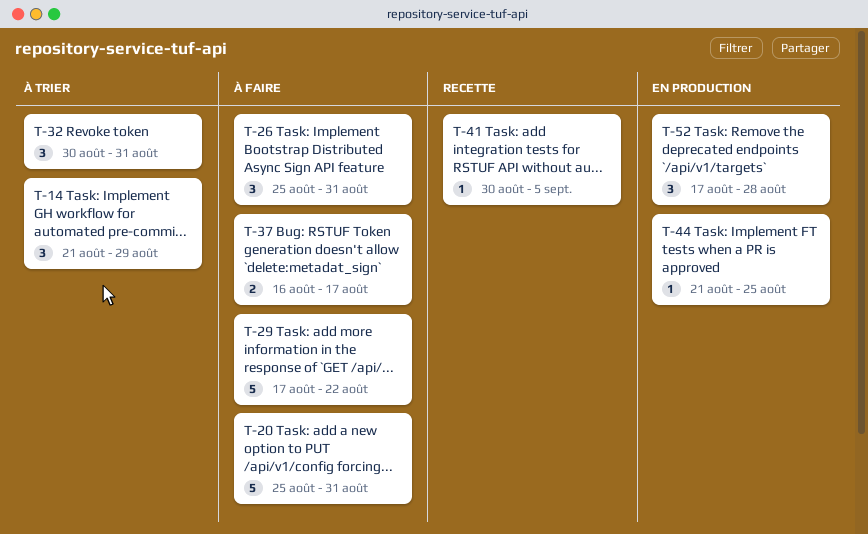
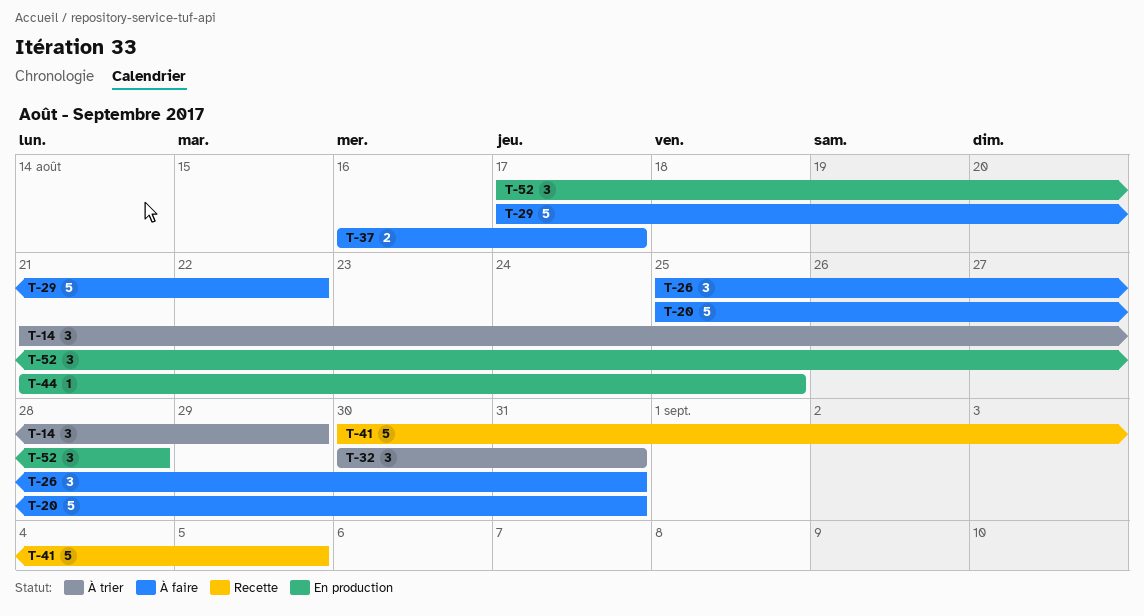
T-41, estimate: 1 -> 5

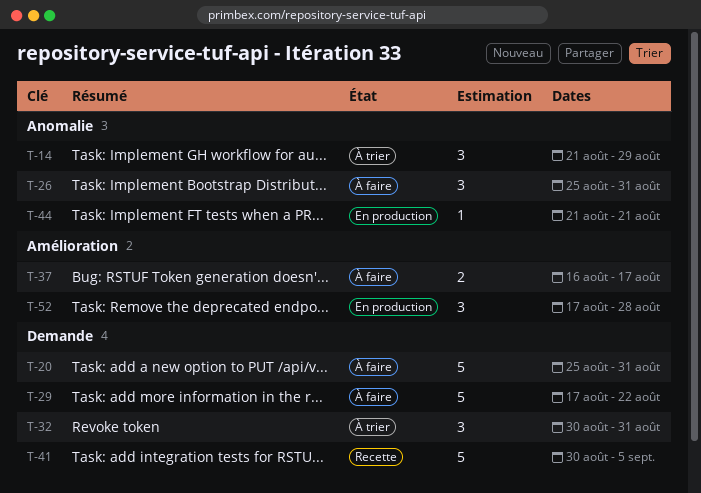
T-44, due: Aug 25 -> Aug 21

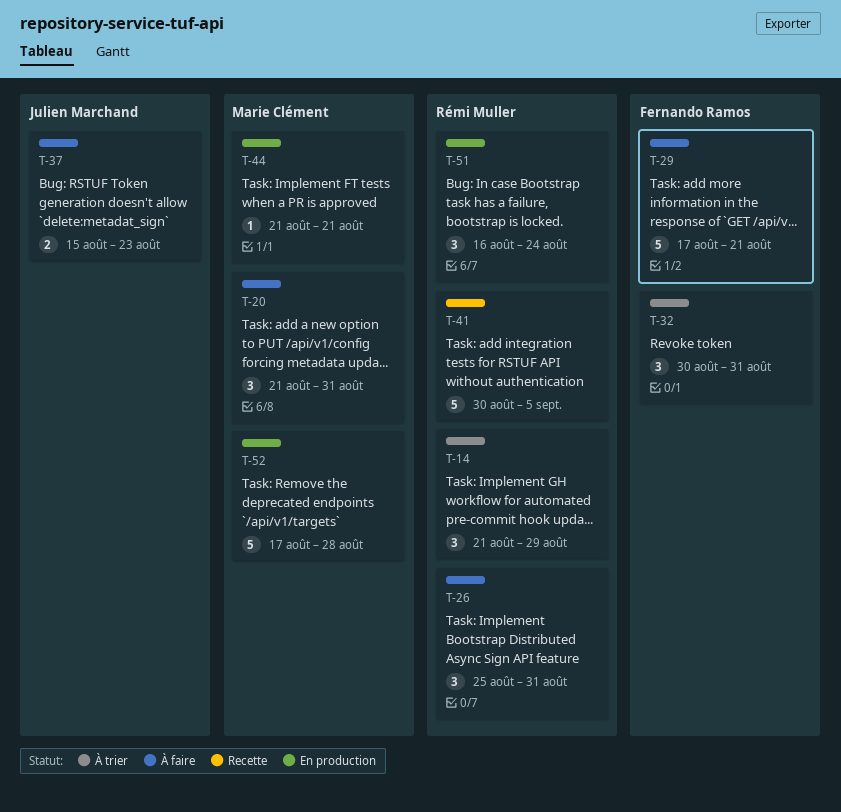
T-20, estimate: 5 -> 3
T-20, start: Aug 25 -> Aug 21
T-29, due: Aug 22 -> Aug 21
T-37, start: Aug 16 -> Aug 15
T-37, due: Aug 17 -> Aug 23
T-51: none -> present
T-52, estimate: 3 -> 5

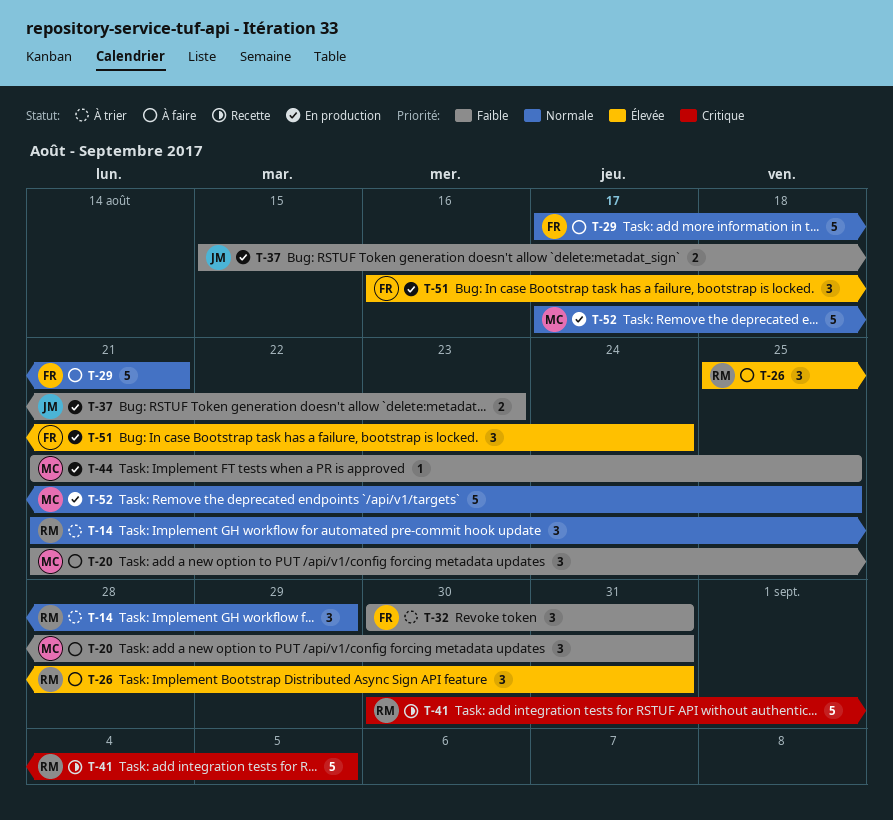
T-37, status: À faire -> En production
T-44, due: Aug 21 -> Aug 25
T-51, owner: Rémi Muller -> Fernando Ramos
T-52, due: Aug 28 -> Aug 25

